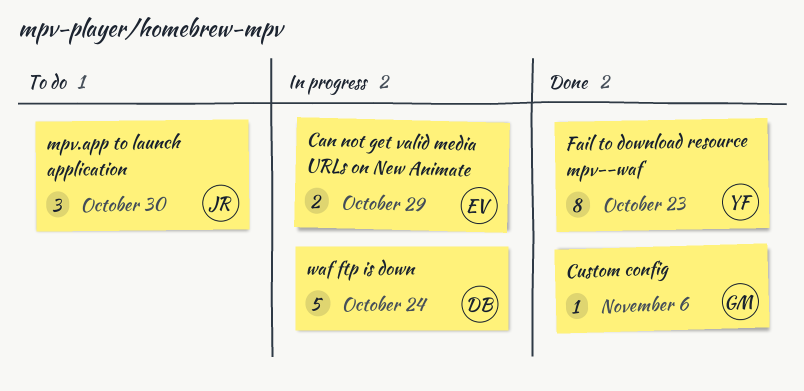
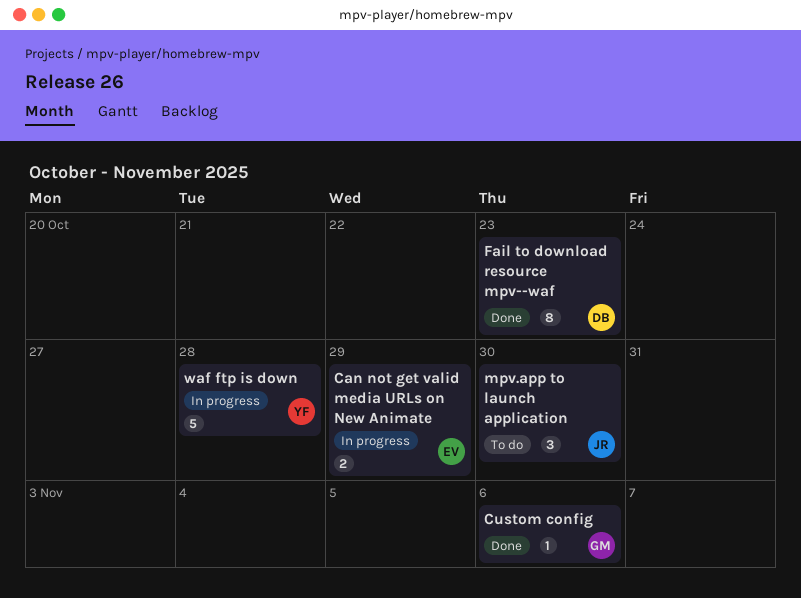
Fail to download resource mpv--waf, owner: YF -> DB
waf ftp is down, owner: DB -> YF
waf ftp is down, due: Oct 24 -> Oct 28

